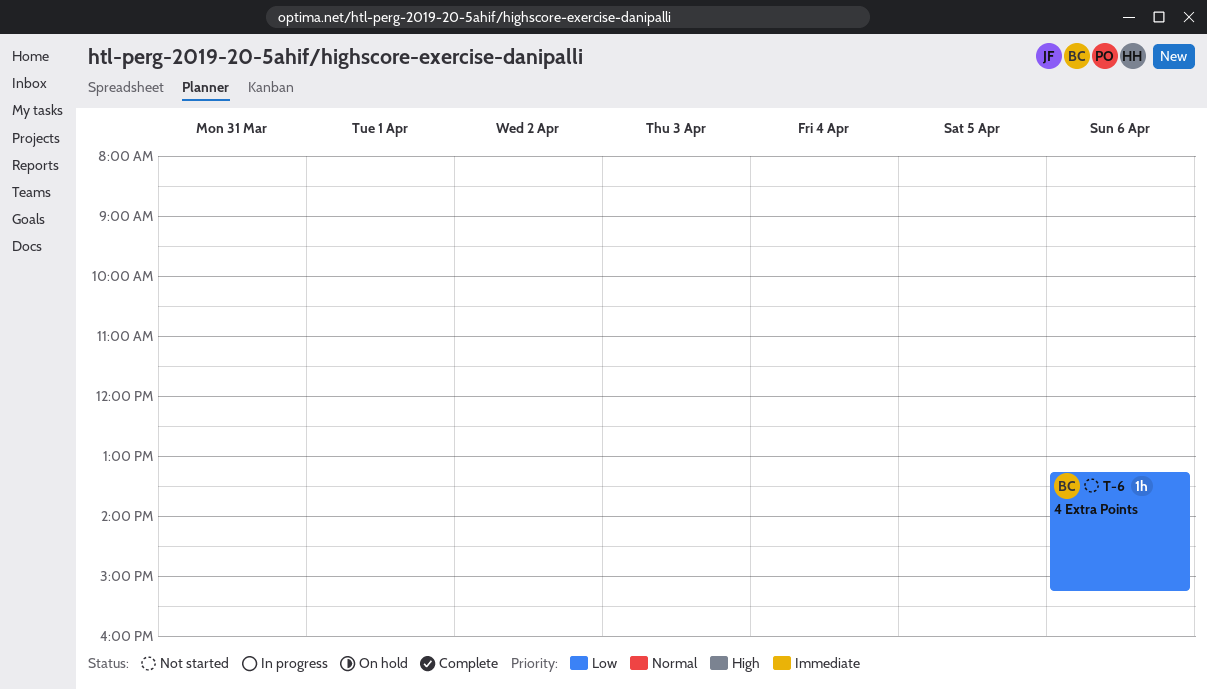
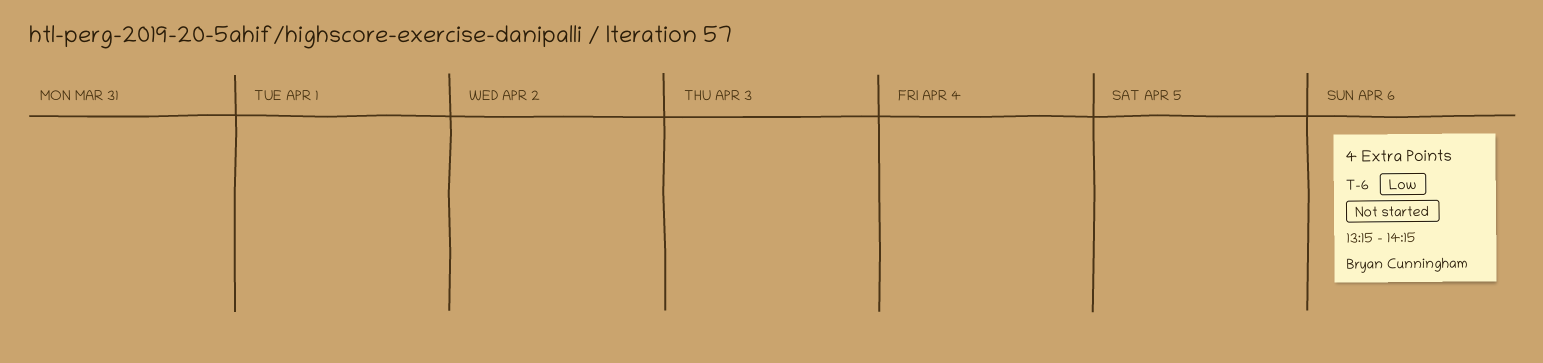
T-6, ends: 15:15 -> 14:15

